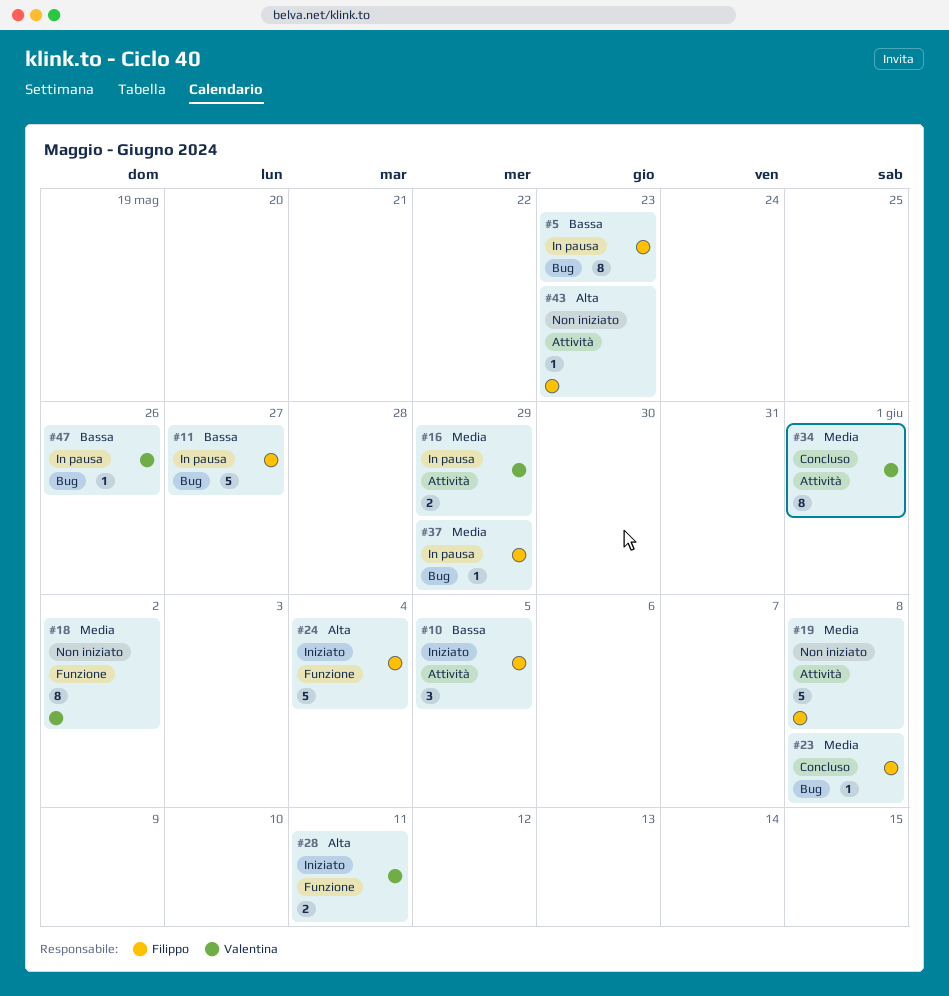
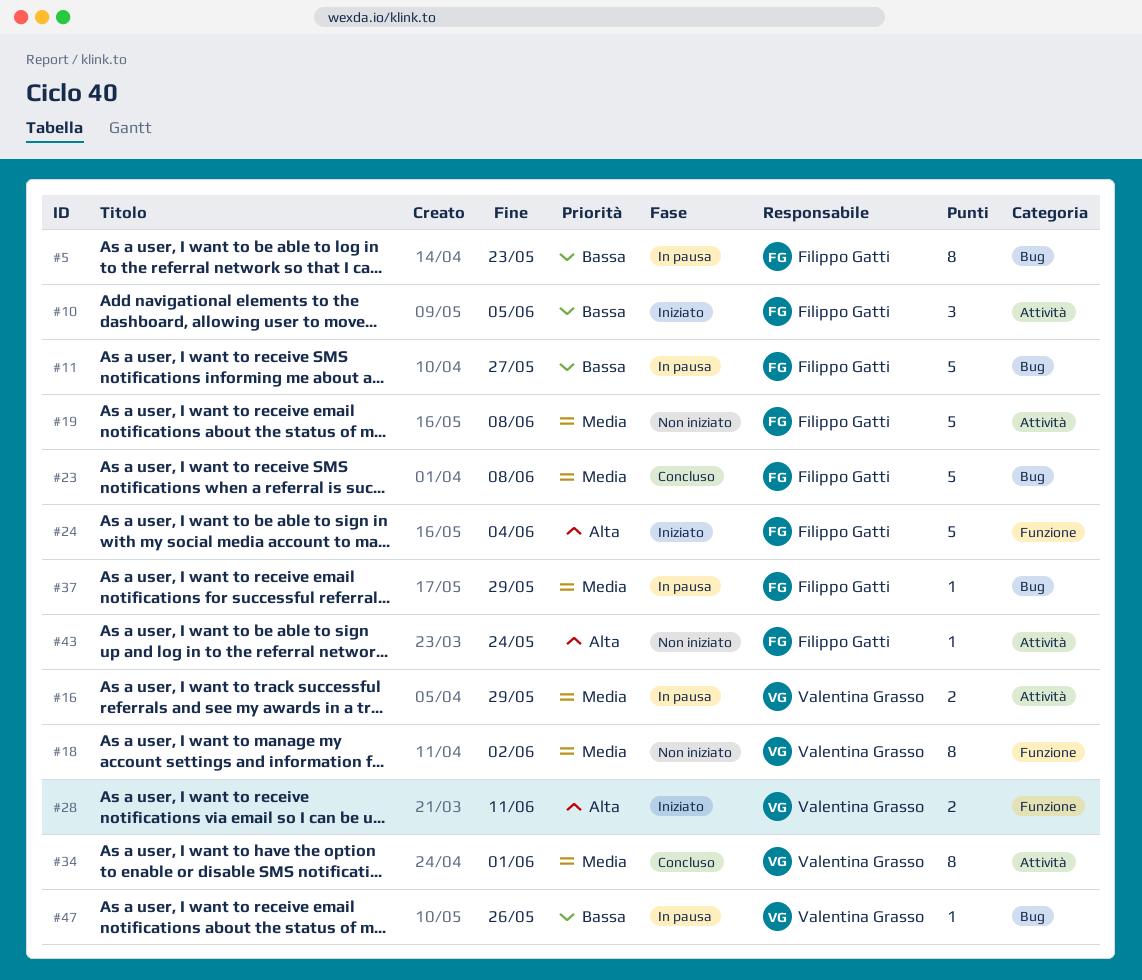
#23, estimate: 1 -> 5
#43, due: May 23 -> May 24

